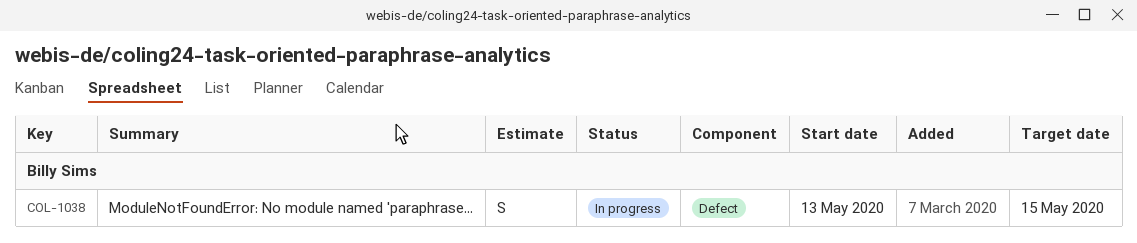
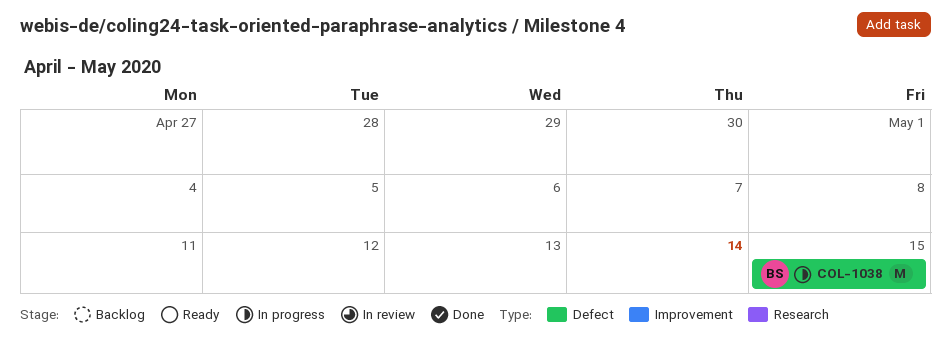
COL-1038, estimate: S -> M
COL-1038, start: May 13 -> May 15

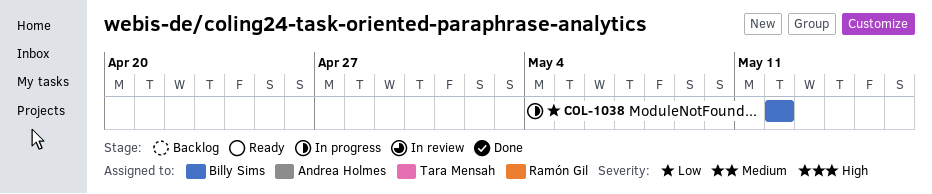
COL-1038, start: May 15 -> May 12
COL-1038, due: May 15 -> May 12

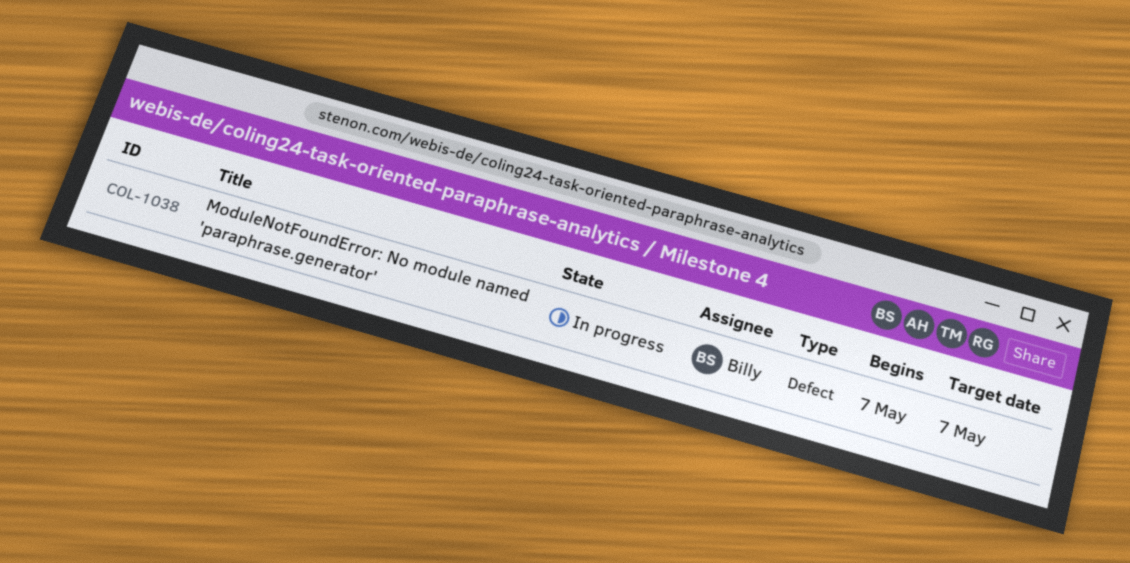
COL-1038, start: May 12 -> May 7
COL-1038, due: May 12 -> May 7

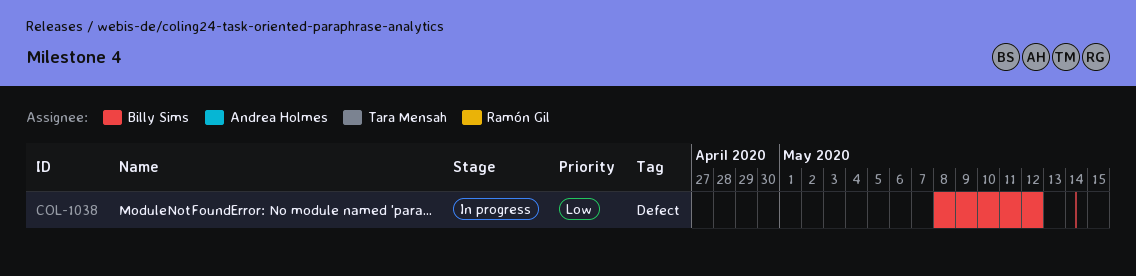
COL-1038, start: May 7 -> May 8
COL-1038, due: May 7 -> May 12

